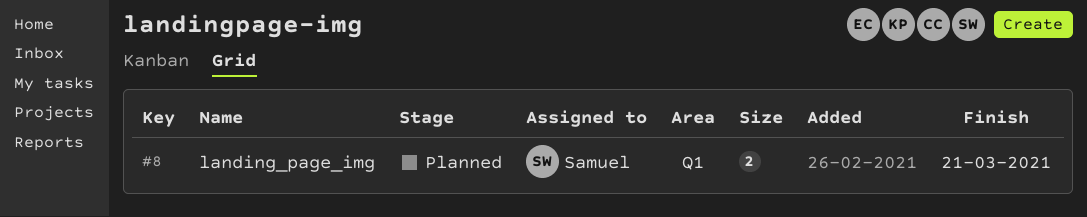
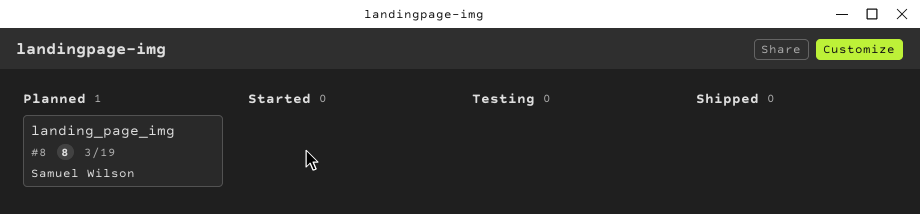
#8, estimate: 2 -> 8
#8, due: Mar 21 -> Mar 19

